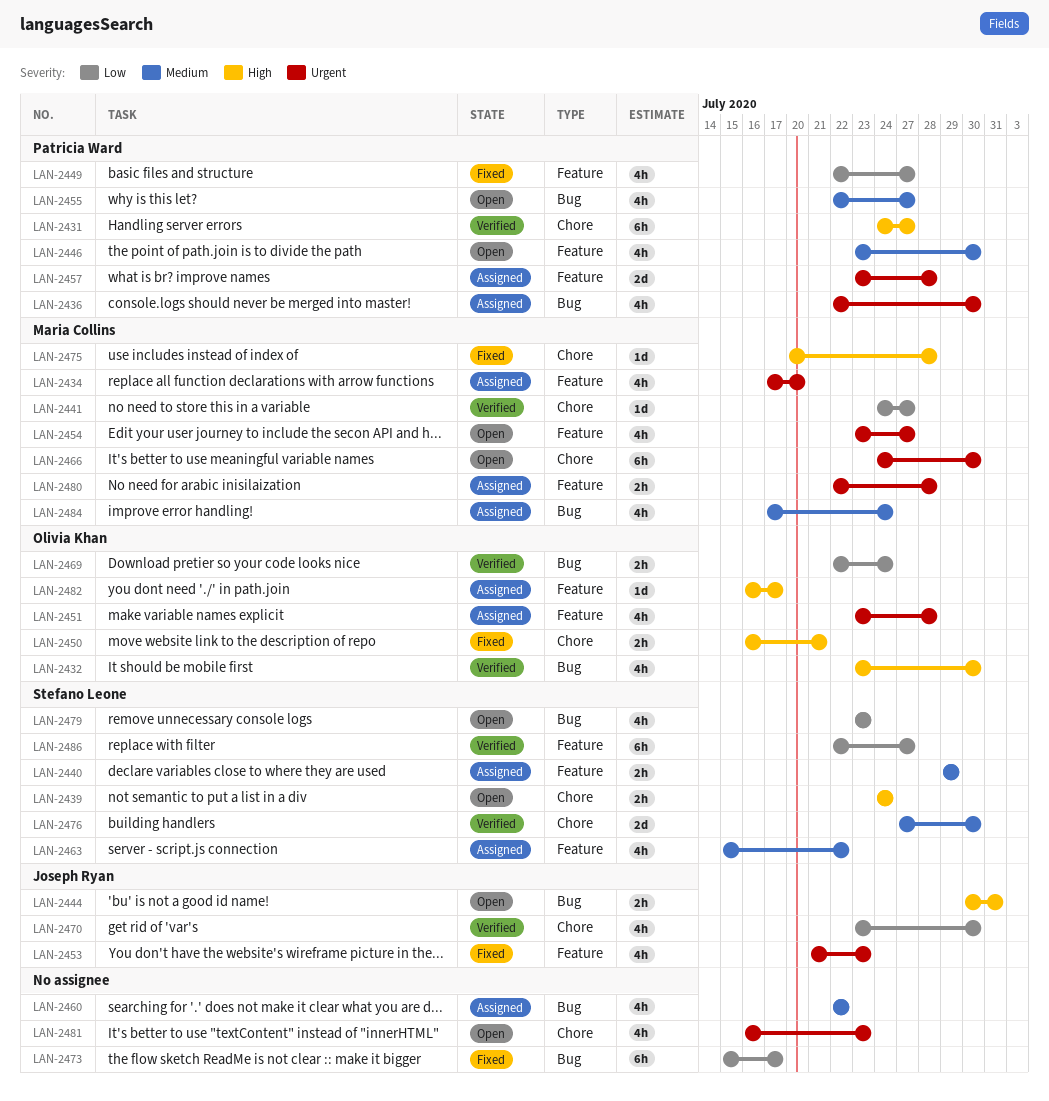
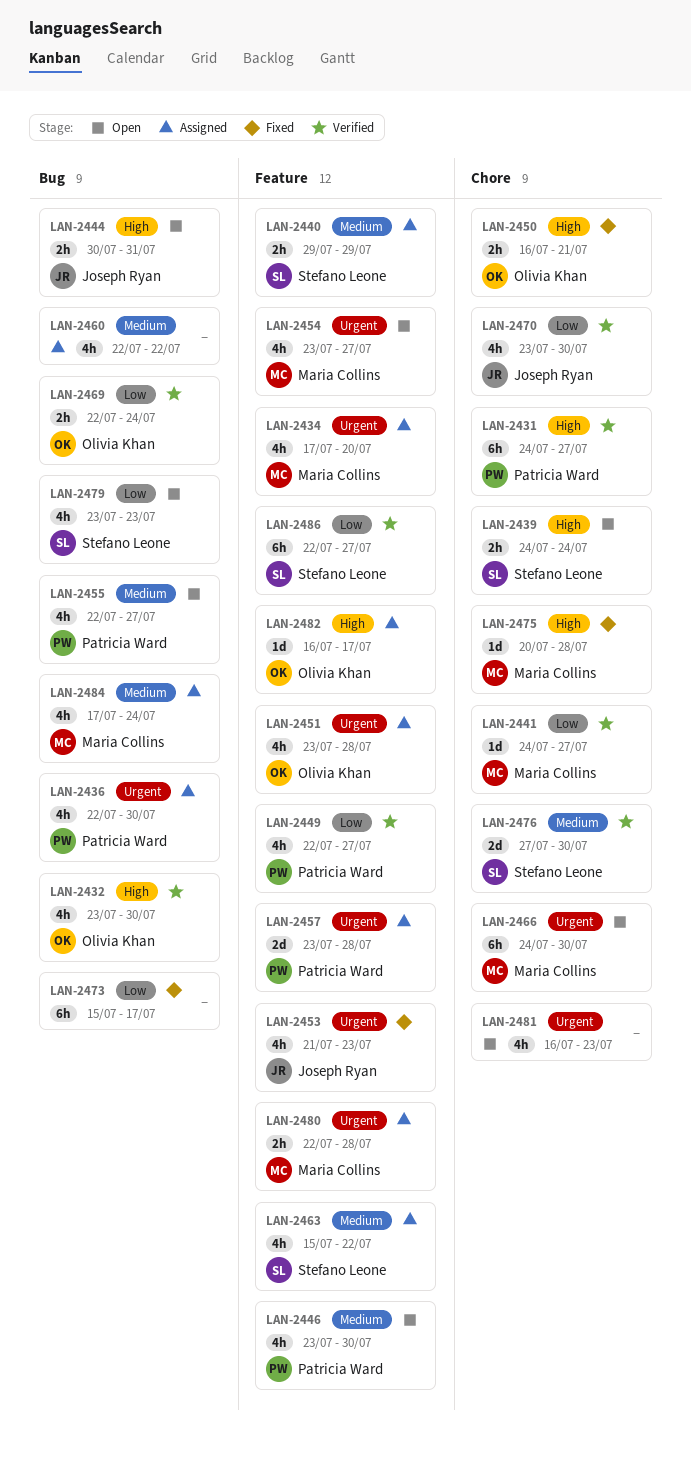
LAN-2449, status: Fixed -> Verified

